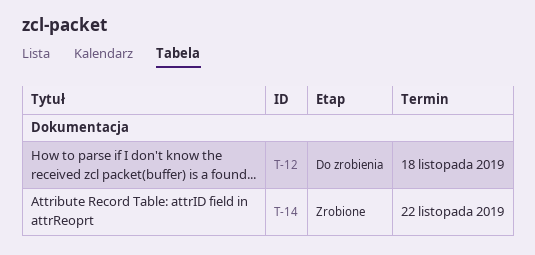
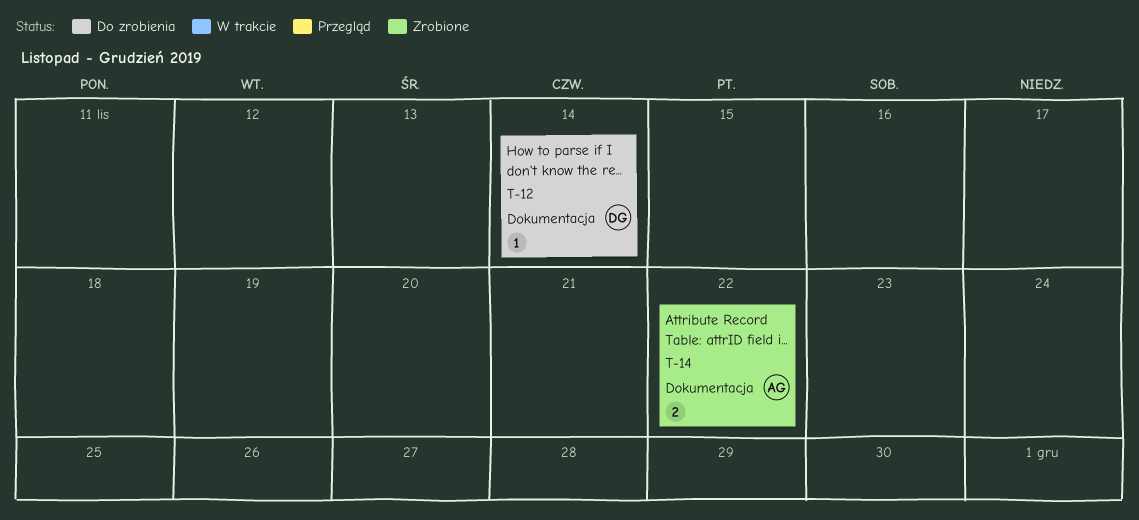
T-12, due: Nov 18 -> Nov 14

